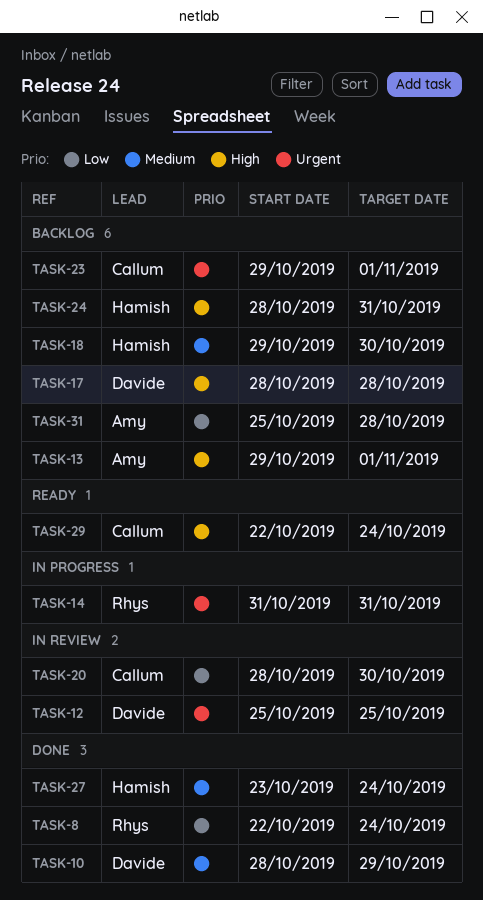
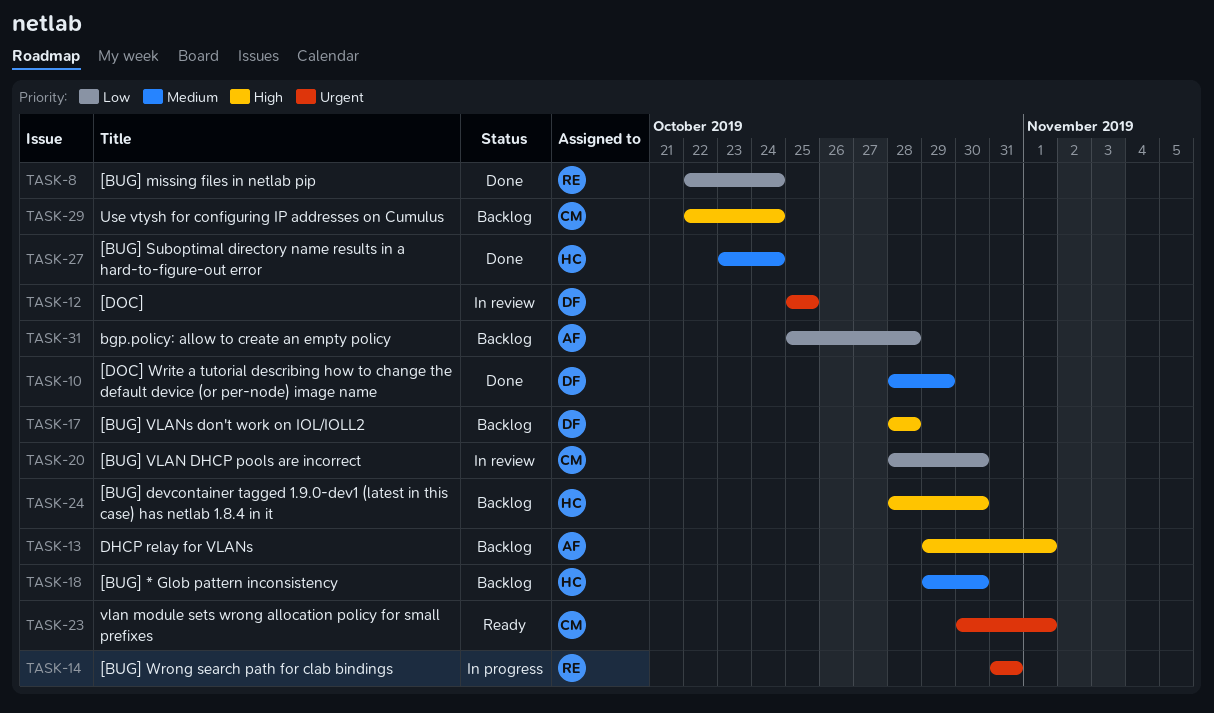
TASK-23, status: Backlog -> Ready
TASK-23, start: Oct 29 -> Oct 30
TASK-24, due: Oct 31 -> Oct 30
TASK-29, status: Ready -> Backlog

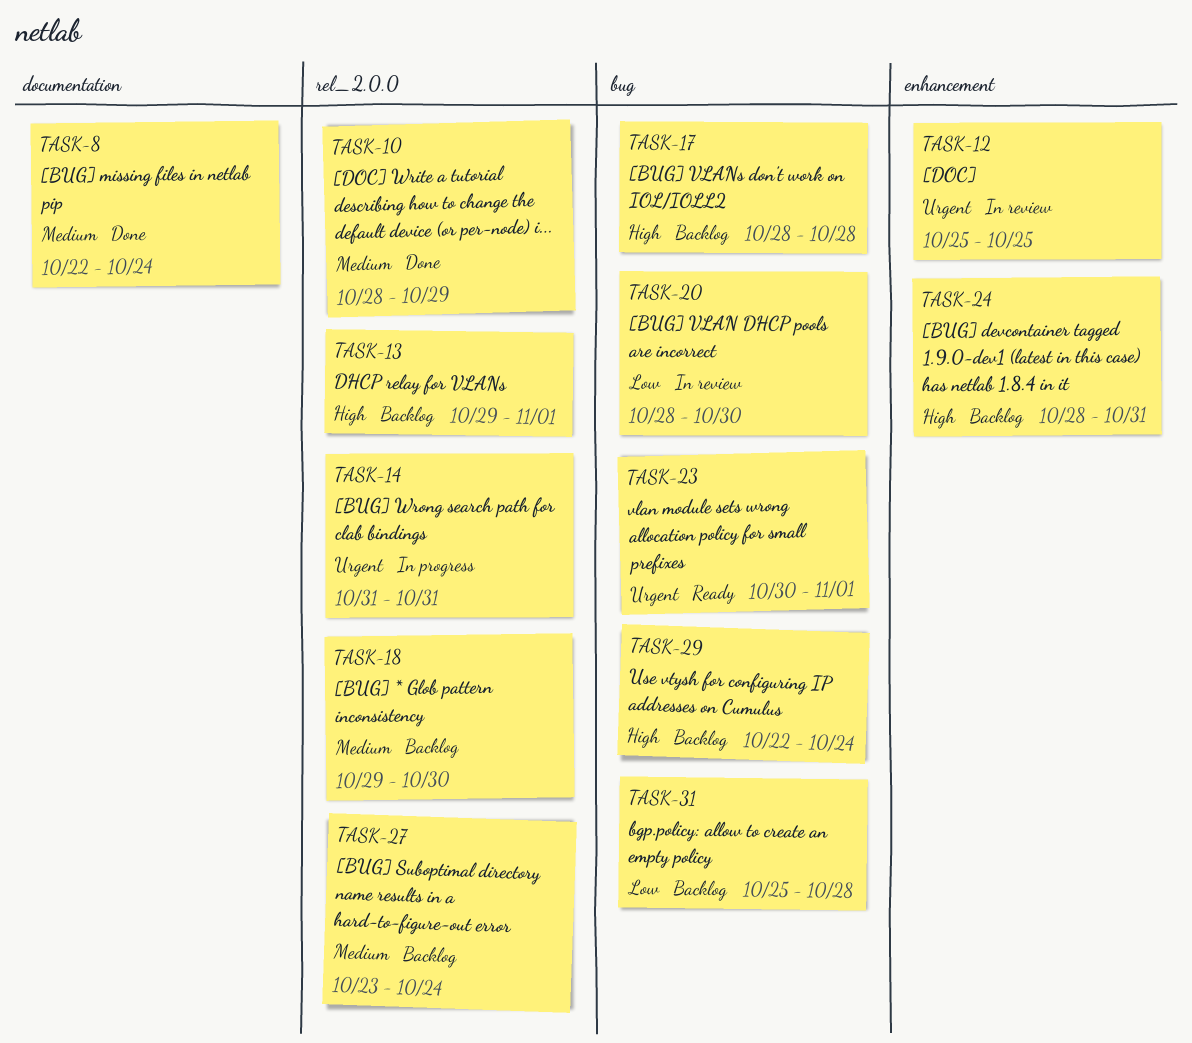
TASK-8, priority: Low -> Medium
TASK-24, due: Oct 30 -> Oct 31
TASK-27, status: Done -> Backlog

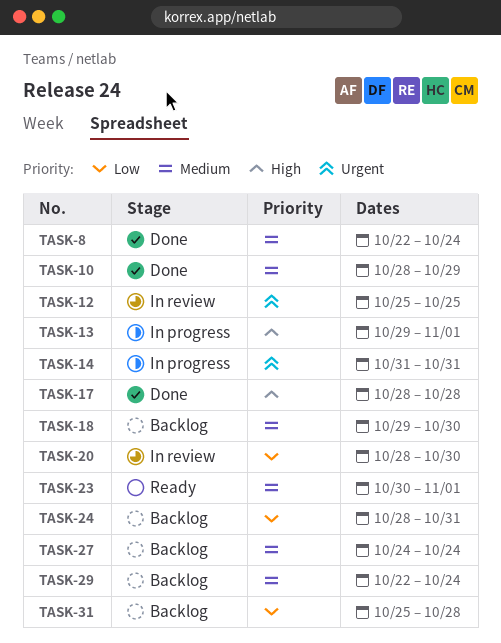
TASK-13, status: Backlog -> In progress
TASK-17, status: Backlog -> Done
TASK-23, priority: Urgent -> Medium
TASK-24, priority: High -> Low
TASK-27, start: Oct 23 -> Oct 24
TASK-29, priority: High -> Medium

